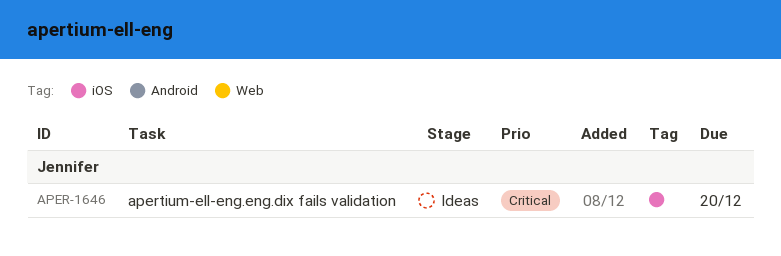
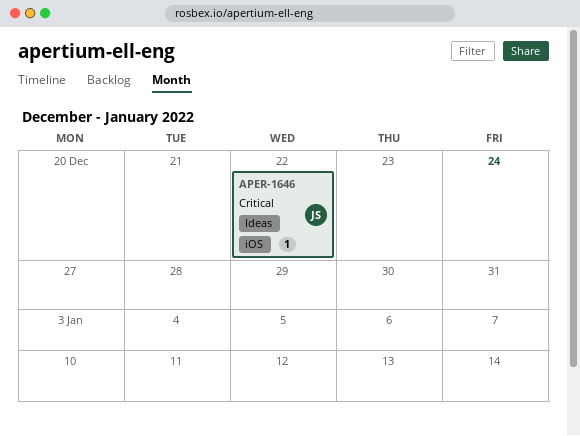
APER-1646, due: Dec 20 -> Dec 22

